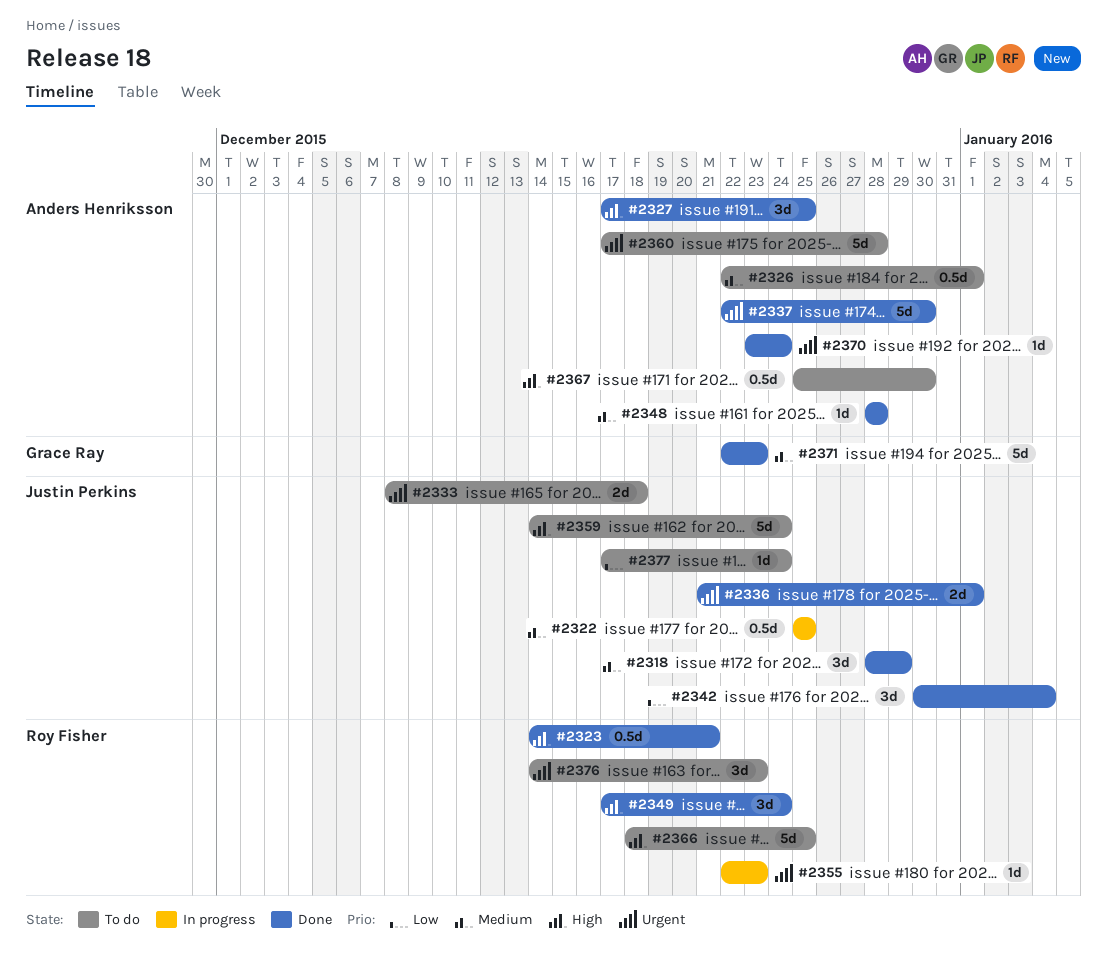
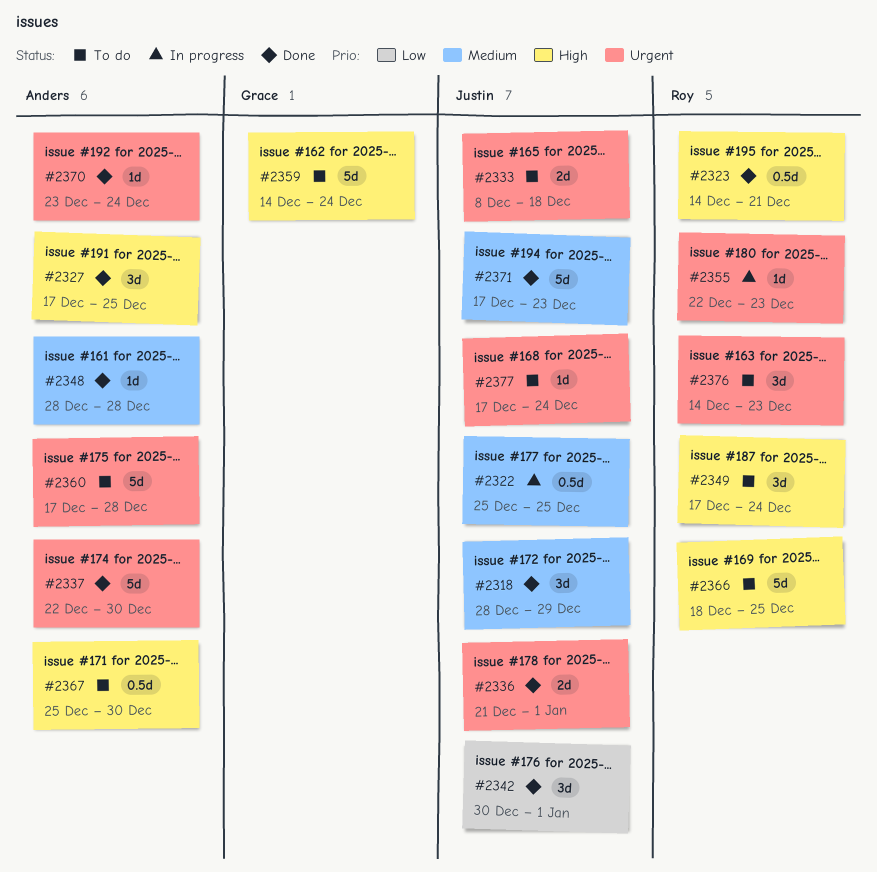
#2326: present -> none
#2342, due: Jan 4 -> Jan 1
#2349, status: Done -> To do
#2359, owner: Justin Perkins -> Grace Ray
#2371, owner: Grace Ray -> Justin Perkins
#2371, start: Dec 22 -> Dec 17
#2377, priority: Low -> Urgent

